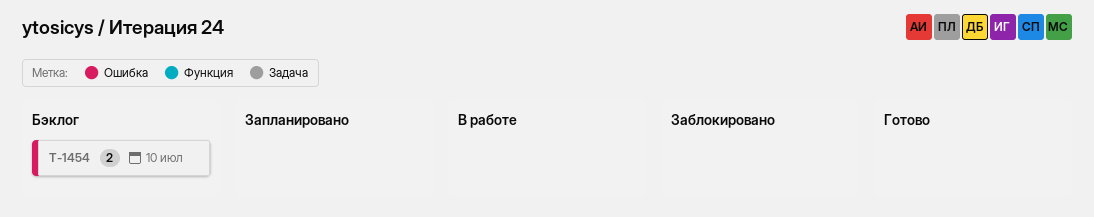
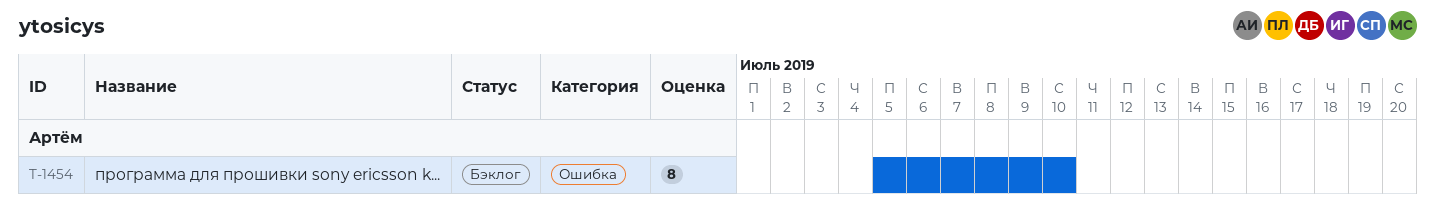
T-1454, estimate: 2 -> 8

